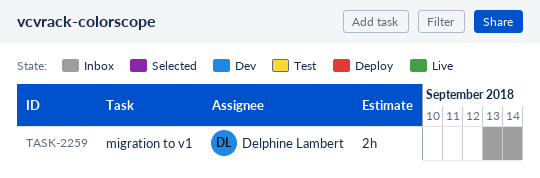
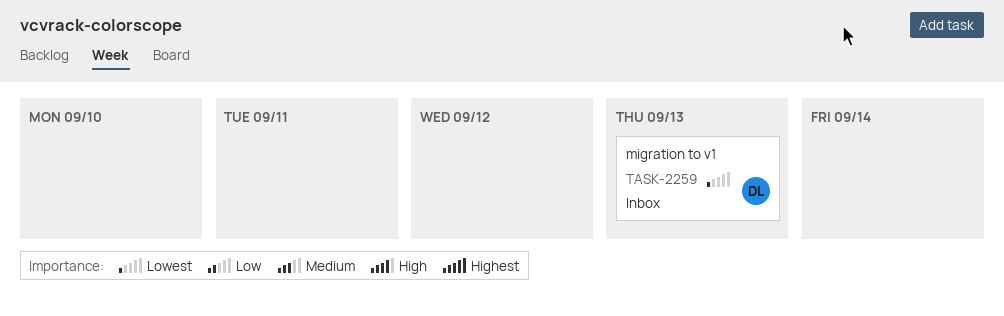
TASK-2259, due: Sep 14 -> Sep 13

